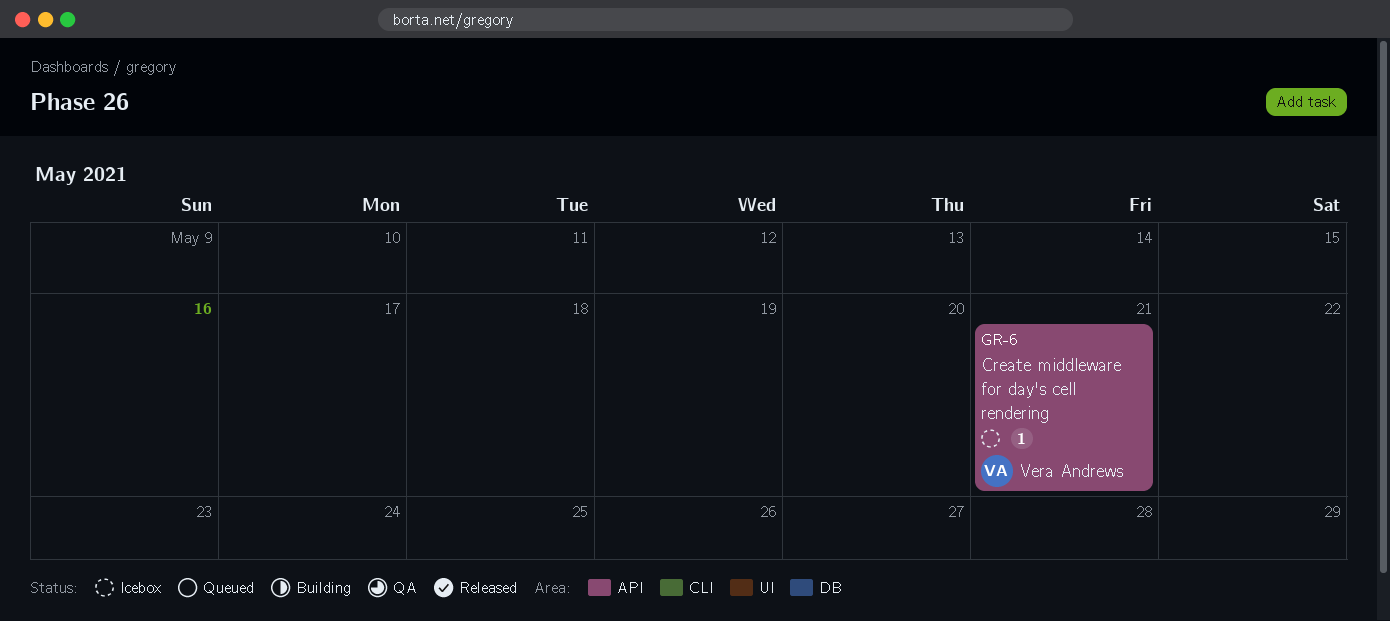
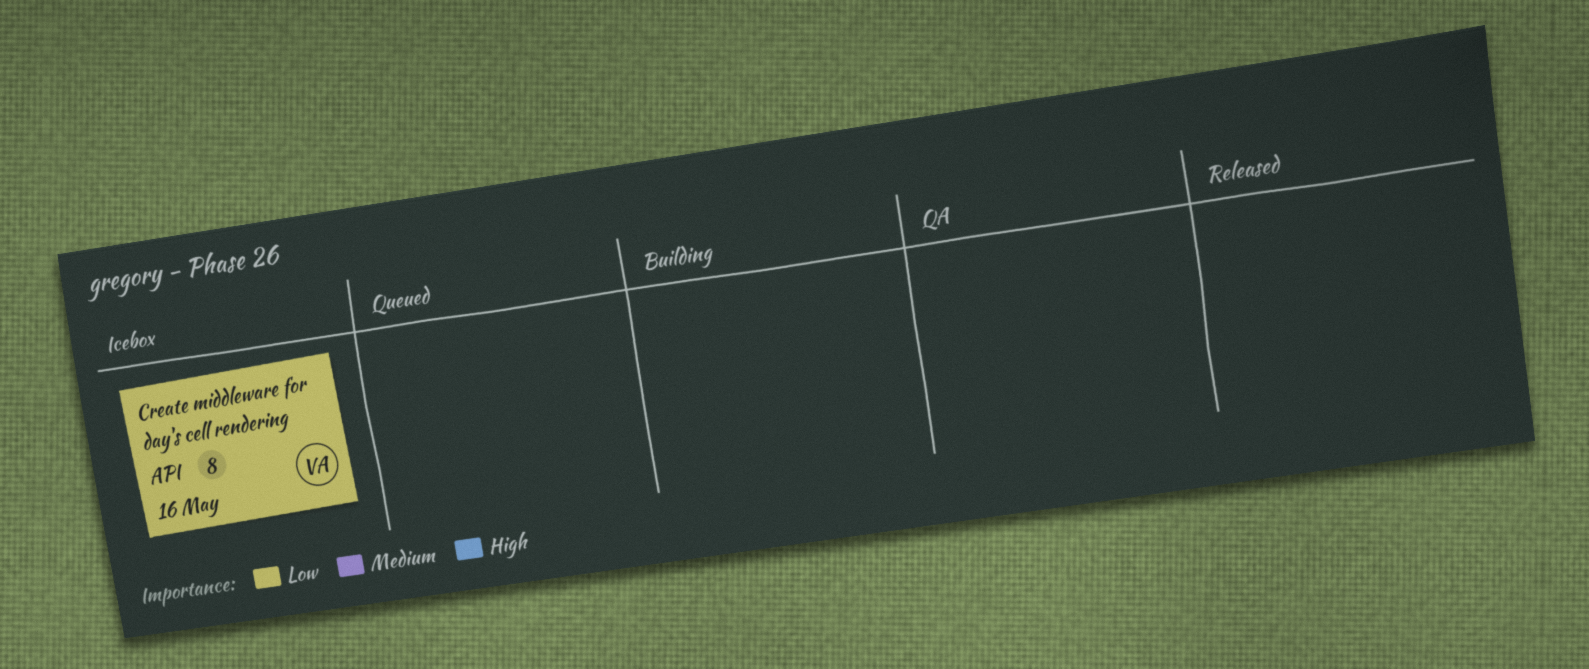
Create middleware for day's cell rendering, estimate: 1 -> 8
Create middleware for day's cell rendering, due: May 21 -> May 16

